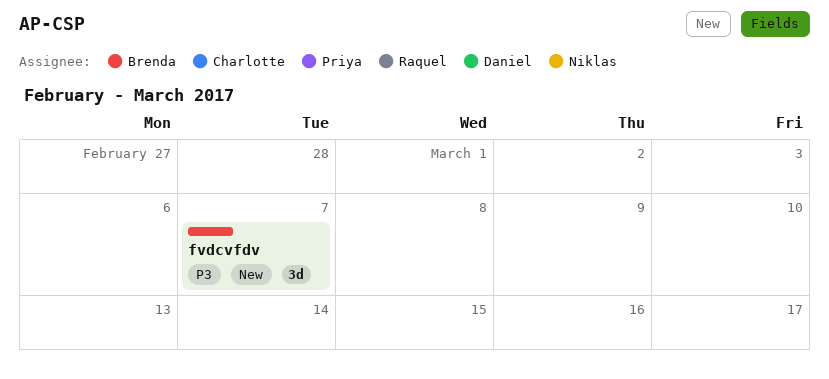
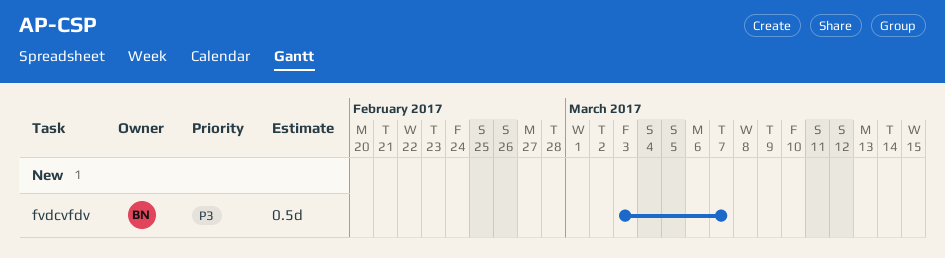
fvdcvfdv, estimate: 3d -> 0.5d

